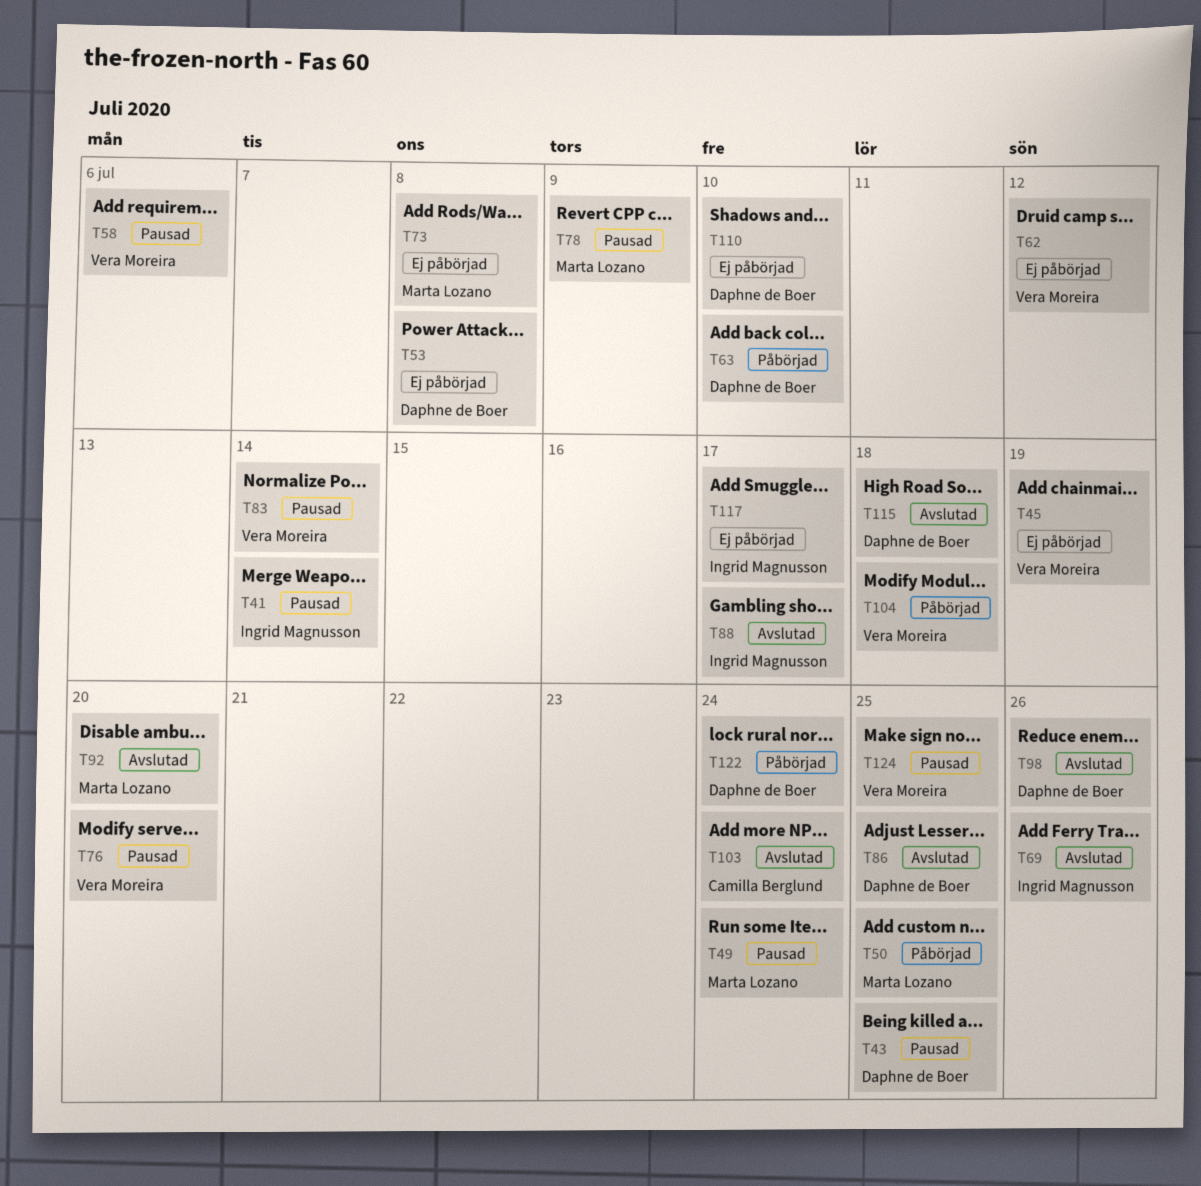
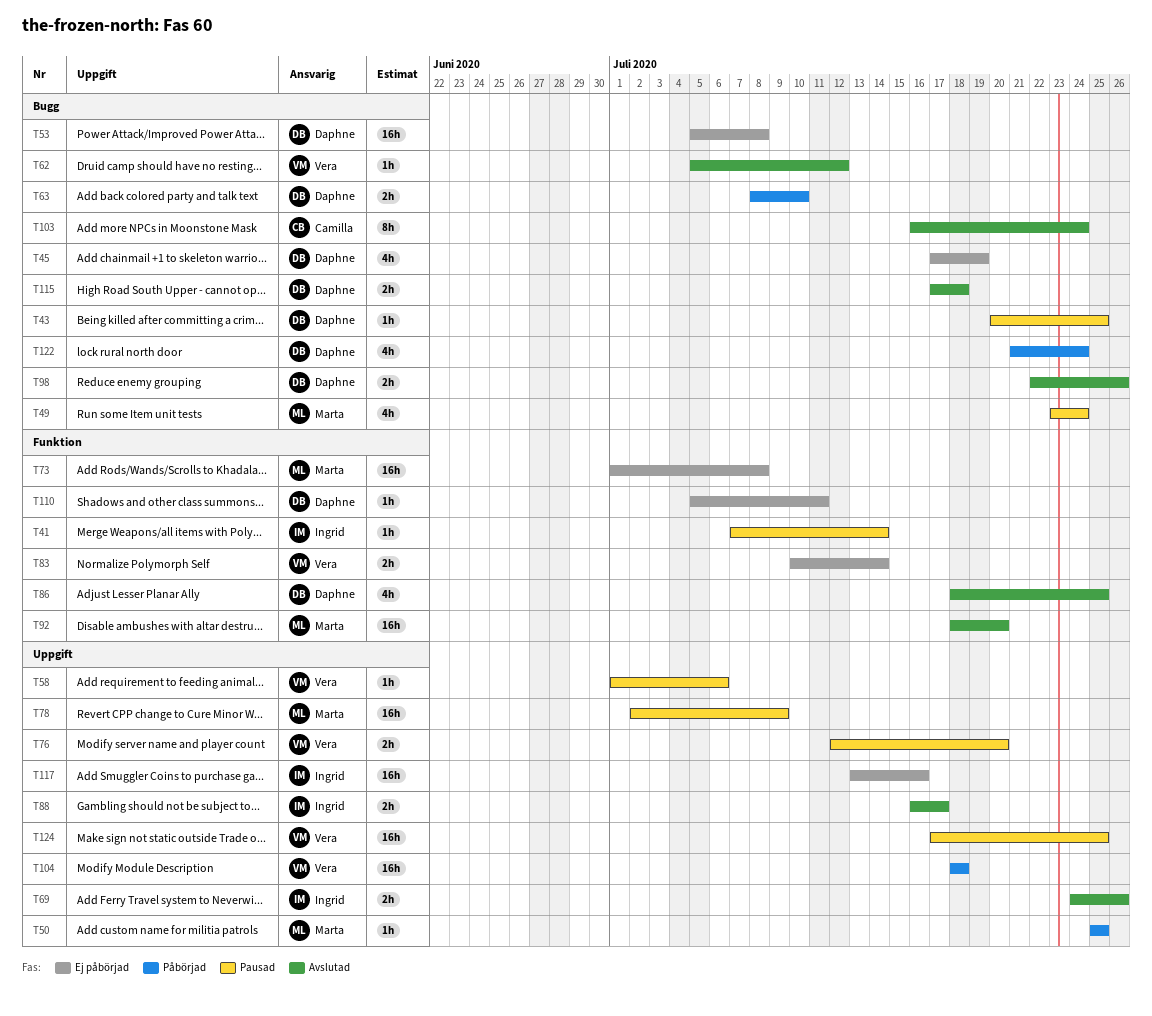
T45, owner: Vera Moreira -> Daphne de Boer
T62, status: Ej påbörjad -> Avslutad
T83, status: Pausad -> Ej påbörjad
T110, due: Jul 10 -> Jul 11
T117, due: Jul 17 -> Jul 16

